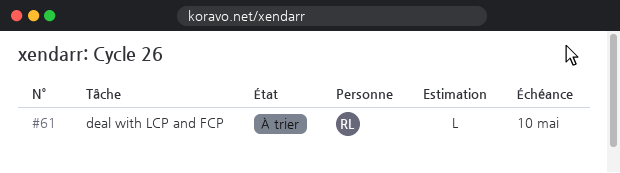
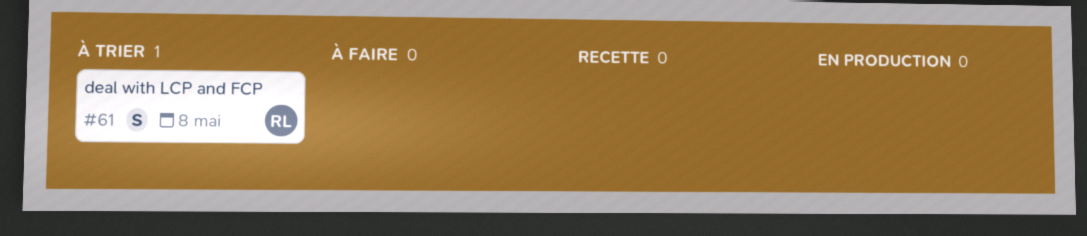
#61, estimate: L -> S
#61, due: May 10 -> May 8

